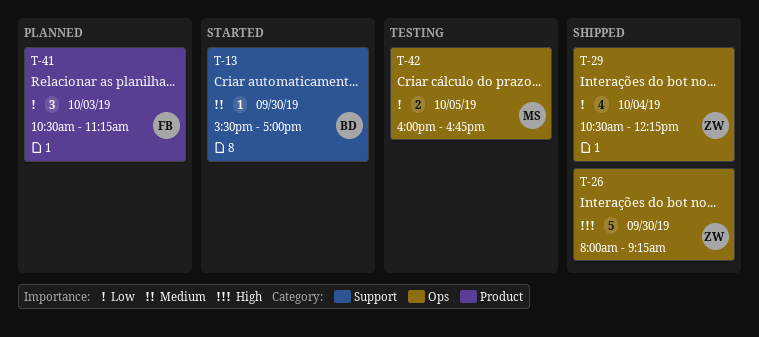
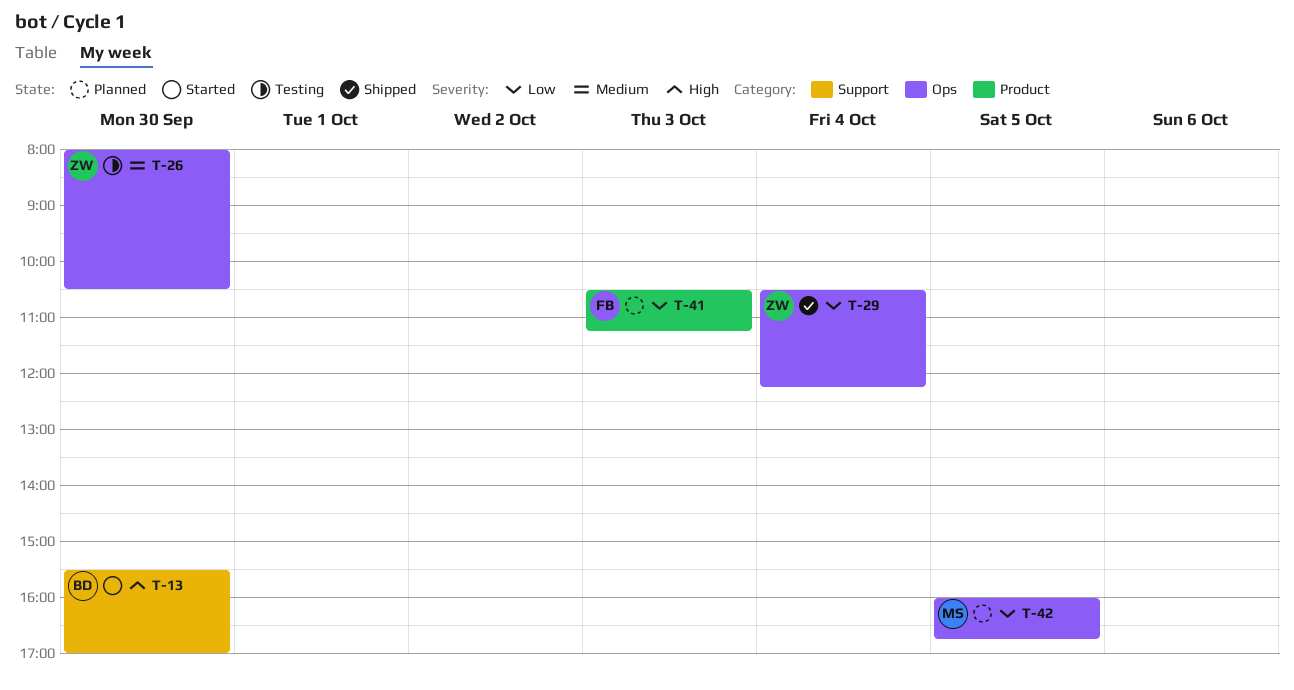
T-13, priority: Medium -> High
T-26, status: Shipped -> Testing
T-26, priority: High -> Medium
T-26, ends: 09:15 -> 10:30
T-42, status: Testing -> Planned

